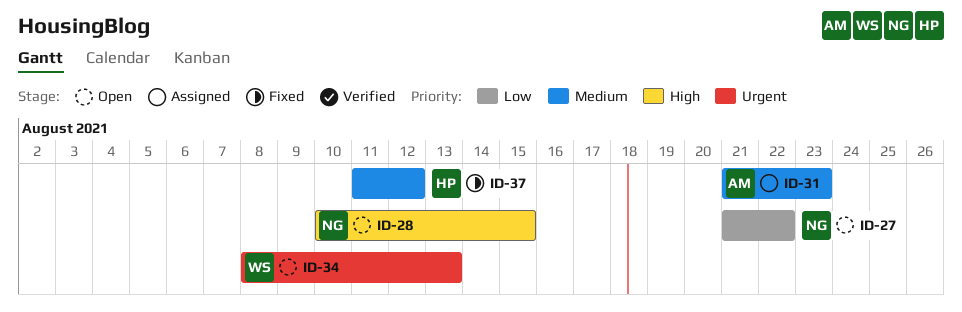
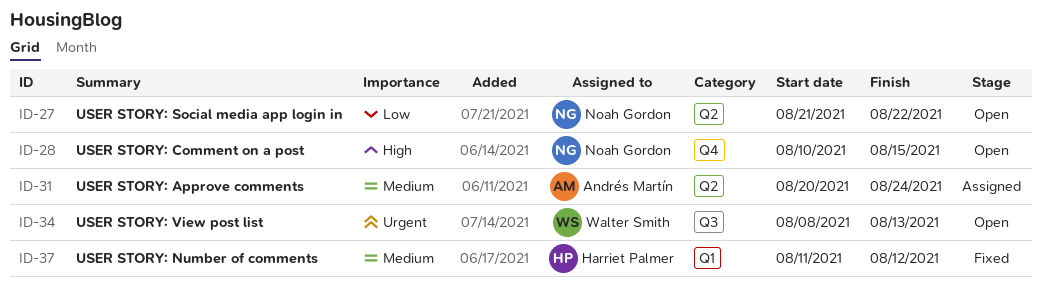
ID-31, start: Aug 21 -> Aug 20
ID-31, due: Aug 23 -> Aug 24

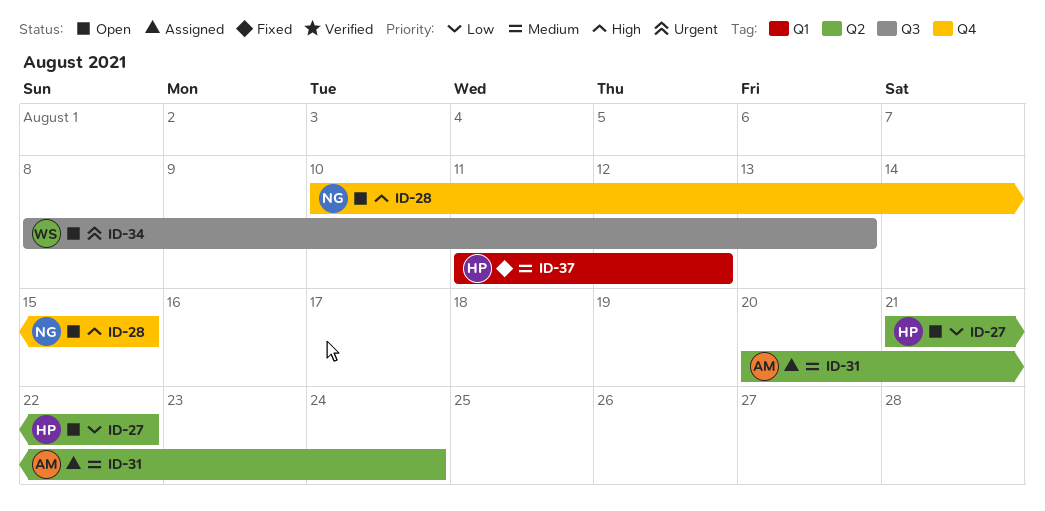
ID-27, owner: Noah Gordon -> Harriet Palmer

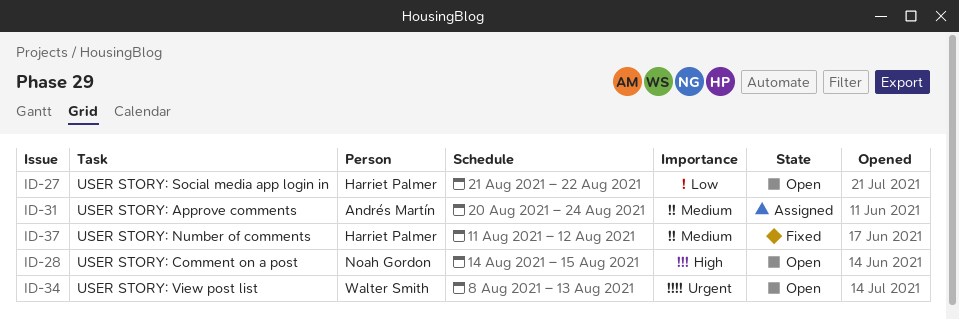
ID-28, start: Aug 10 -> Aug 14

